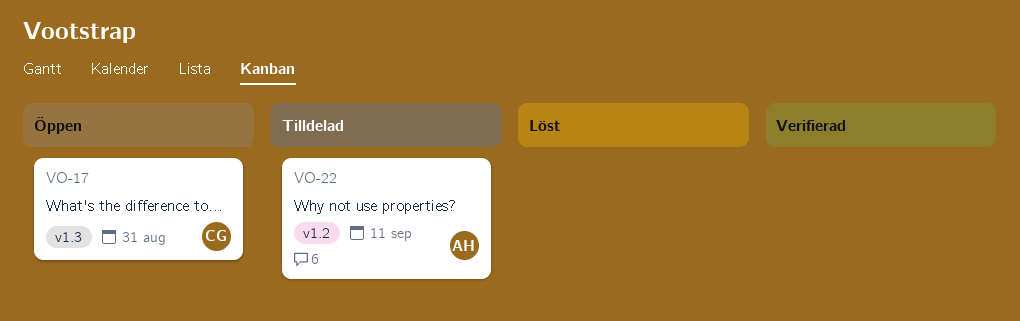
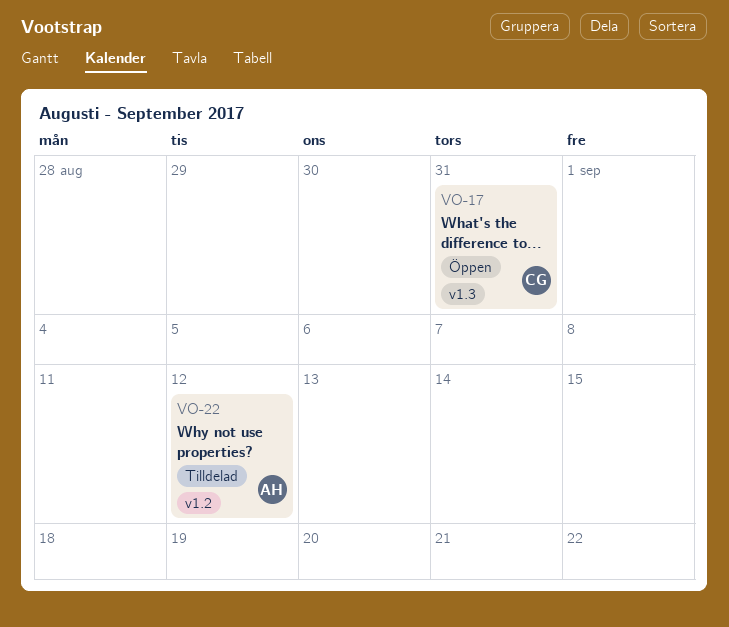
VO-22, due: Sep 11 -> Sep 12

